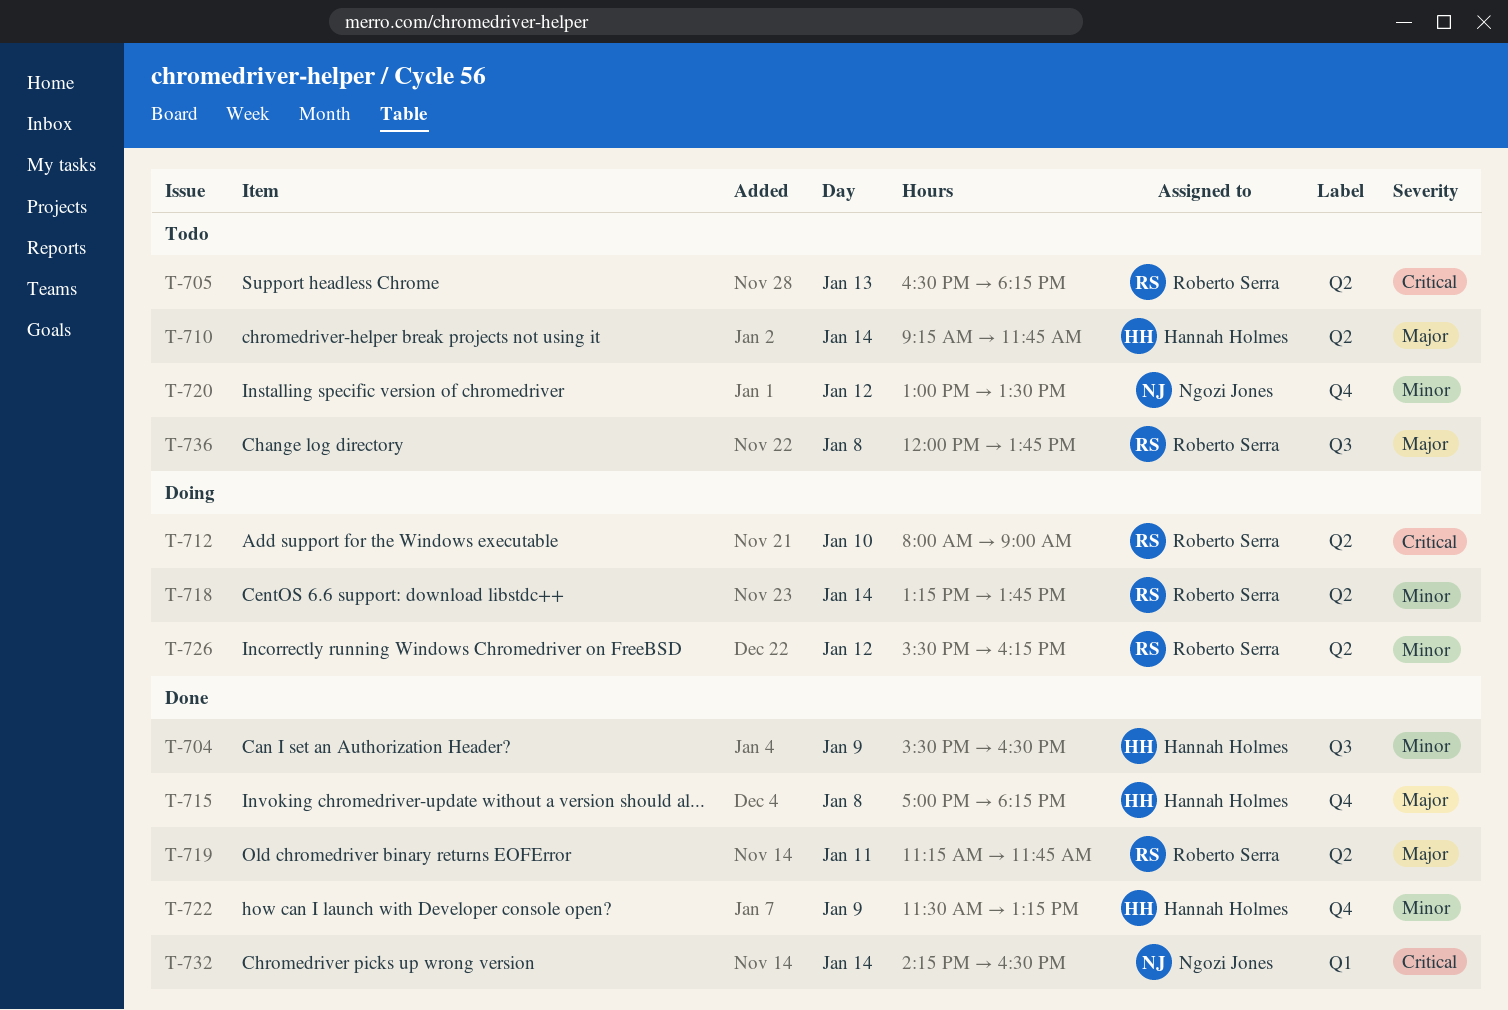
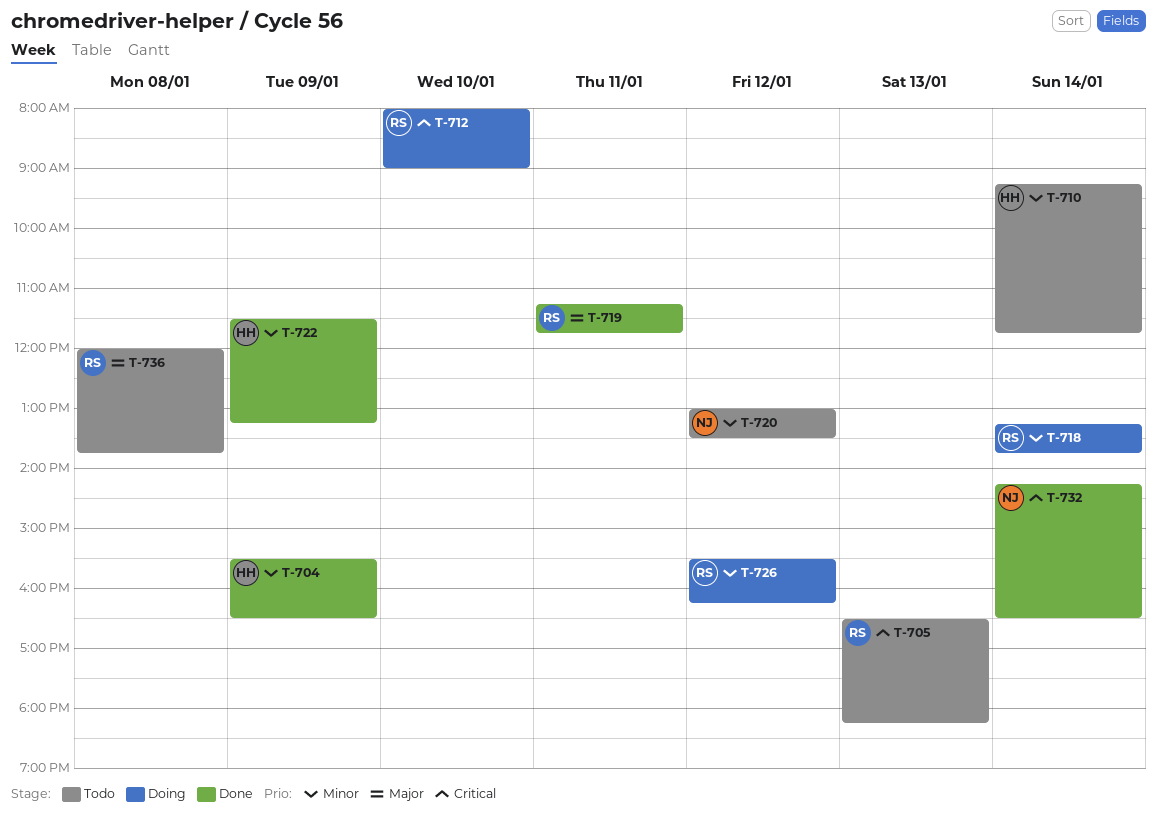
T-710, priority: Major -> Minor
T-715: present -> none

